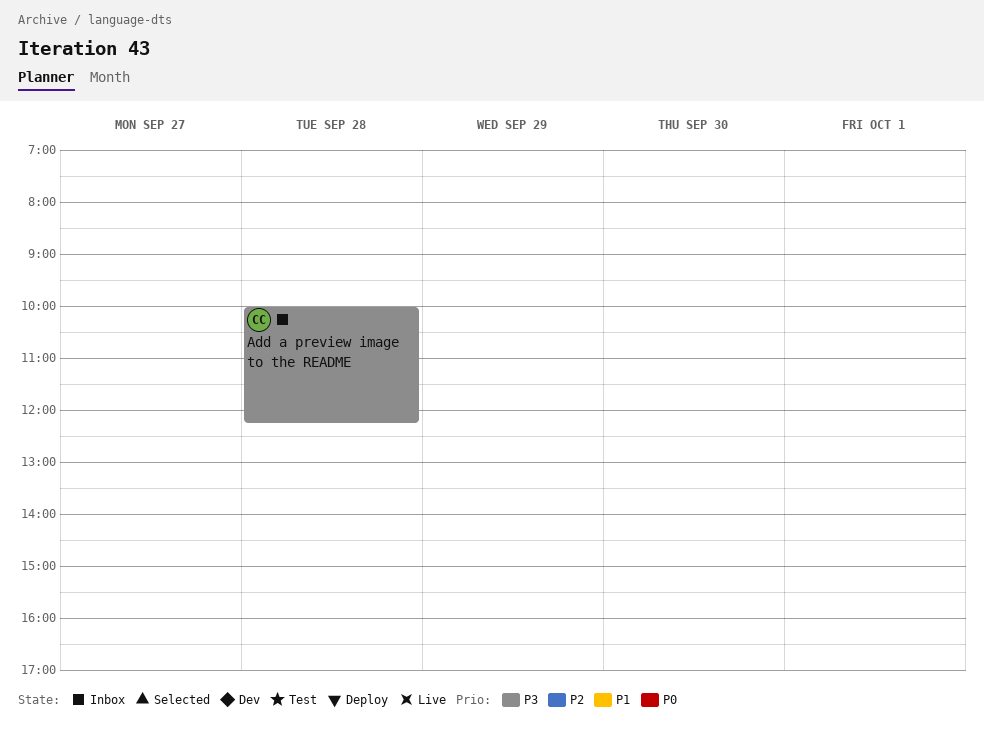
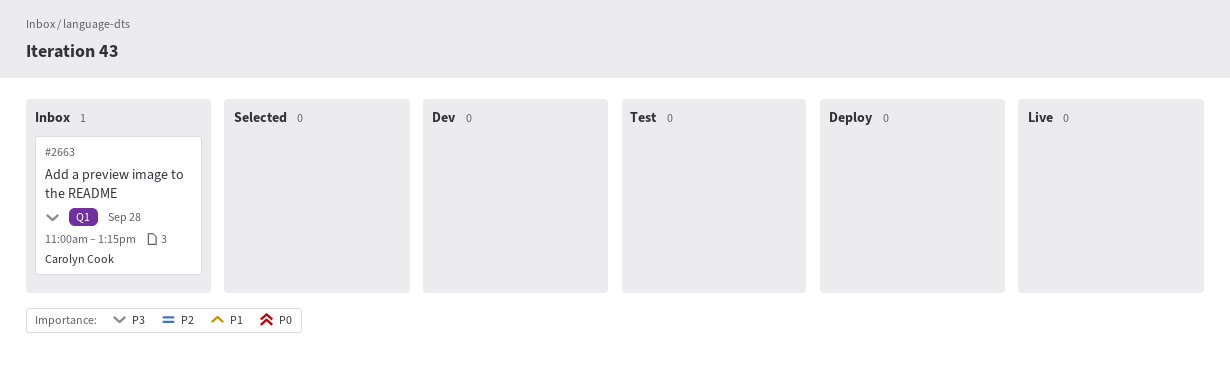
Add a preview image to the README, begins: 10:00 -> 11:00
Add a preview image to the README, ends: 12:15 -> 13:15

